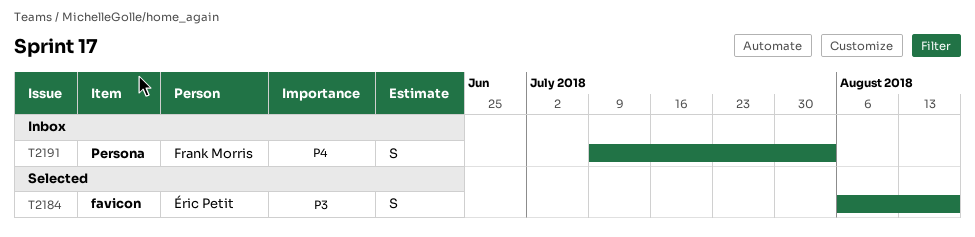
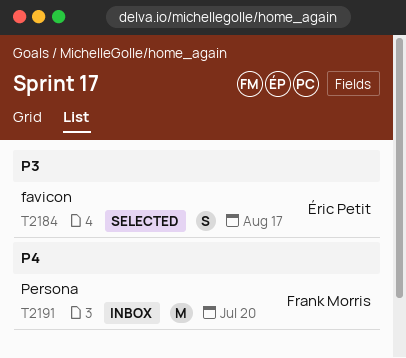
T2191, estimate: S -> M
T2191, due: Aug 3 -> Jul 20

